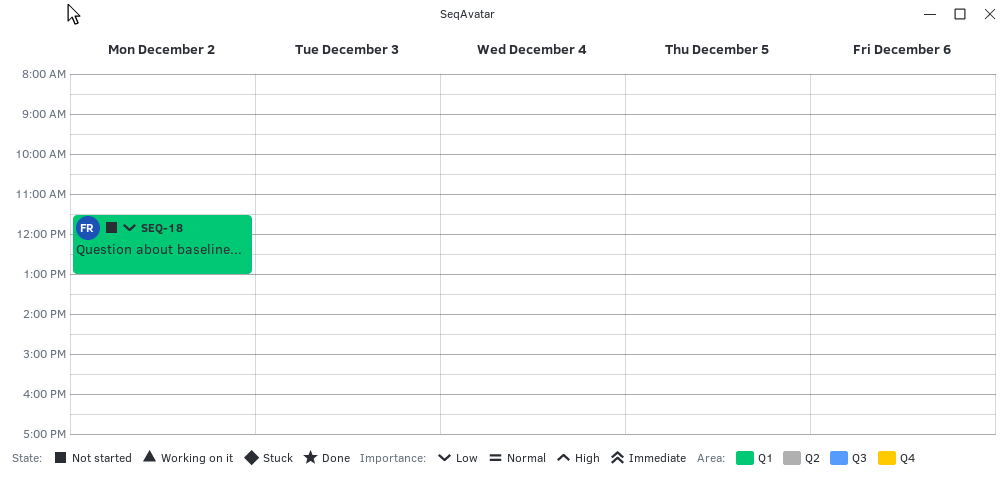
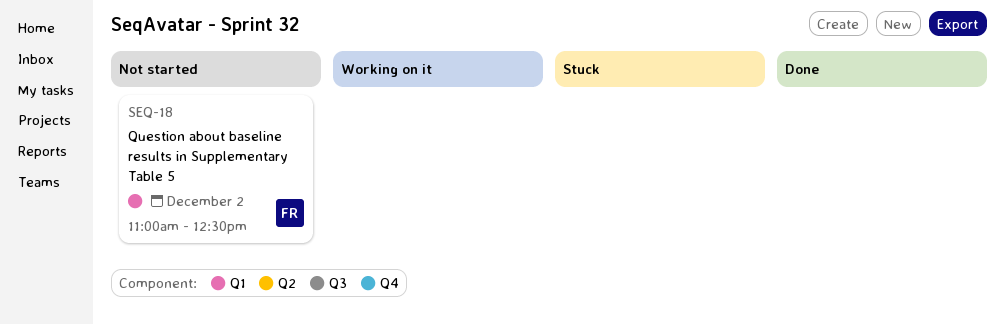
SEQ-18, begins: 11:30 -> 11:00
SEQ-18, ends: 13:00 -> 12:30

